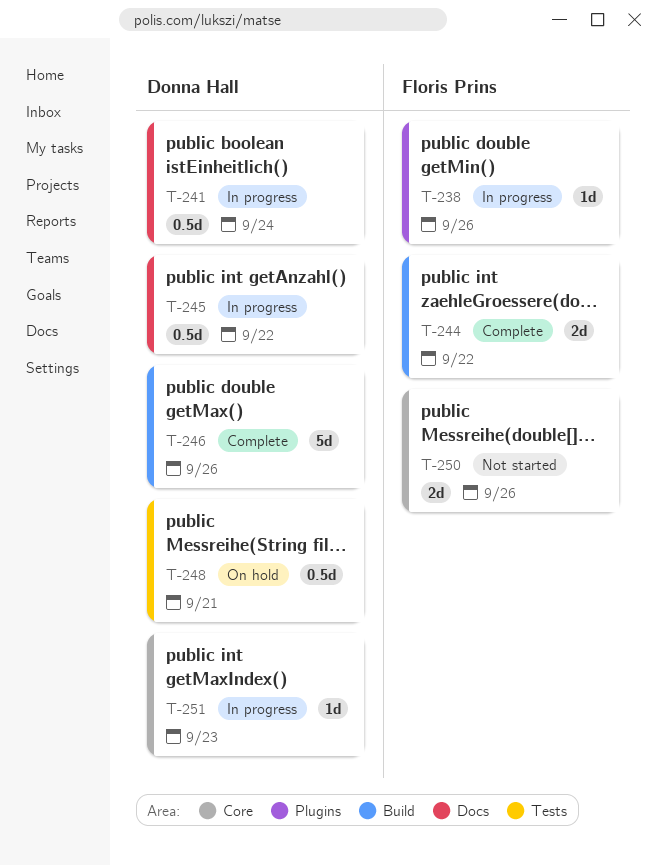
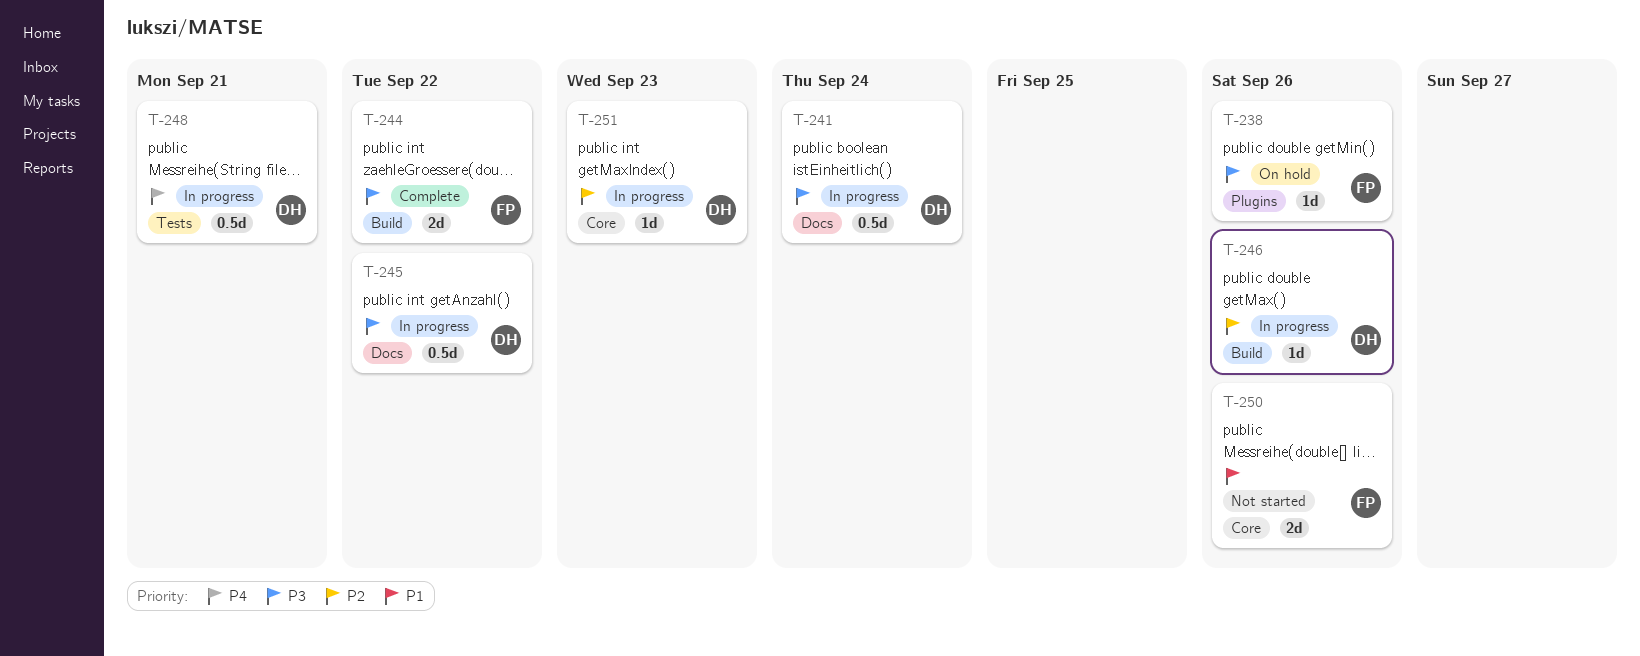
T-238, status: In progress -> On hold
T-246, status: Complete -> In progress
T-246, estimate: 5d -> 1d
T-248, status: On hold -> In progress

